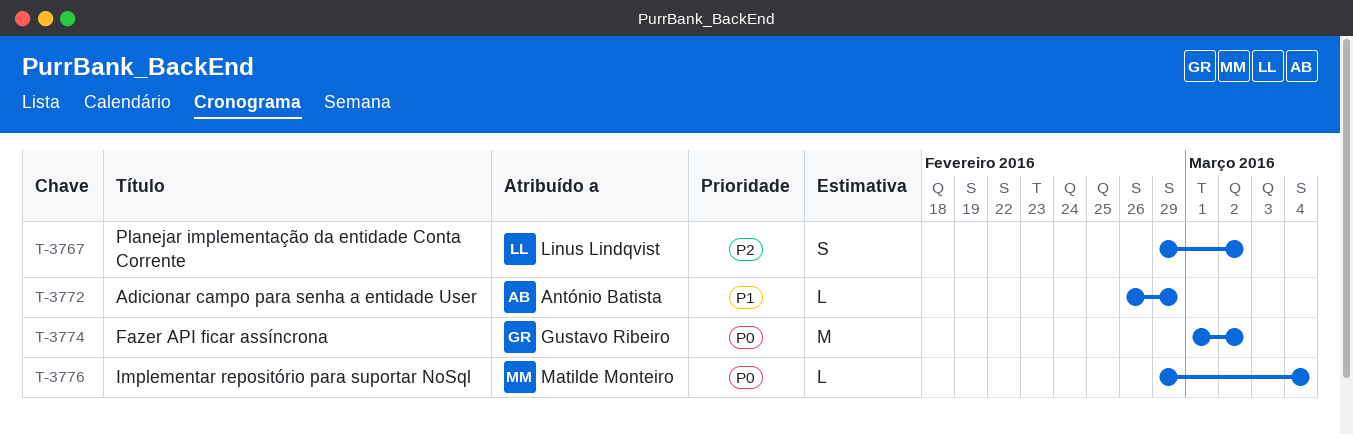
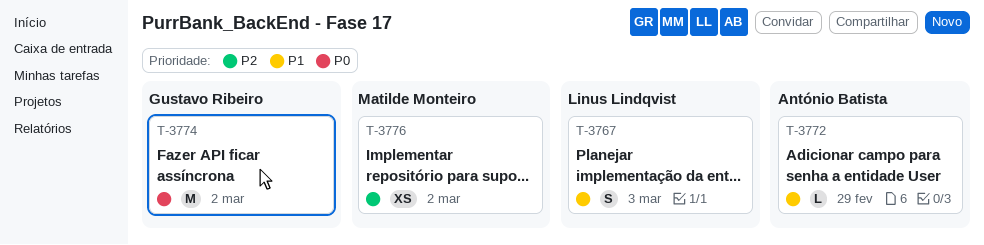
T-3767, priority: P2 -> P1
T-3767, due: Mar 2 -> Mar 3
T-3776, priority: P0 -> P2
T-3776, estimate: L -> XS
T-3776, due: Mar 4 -> Mar 2

